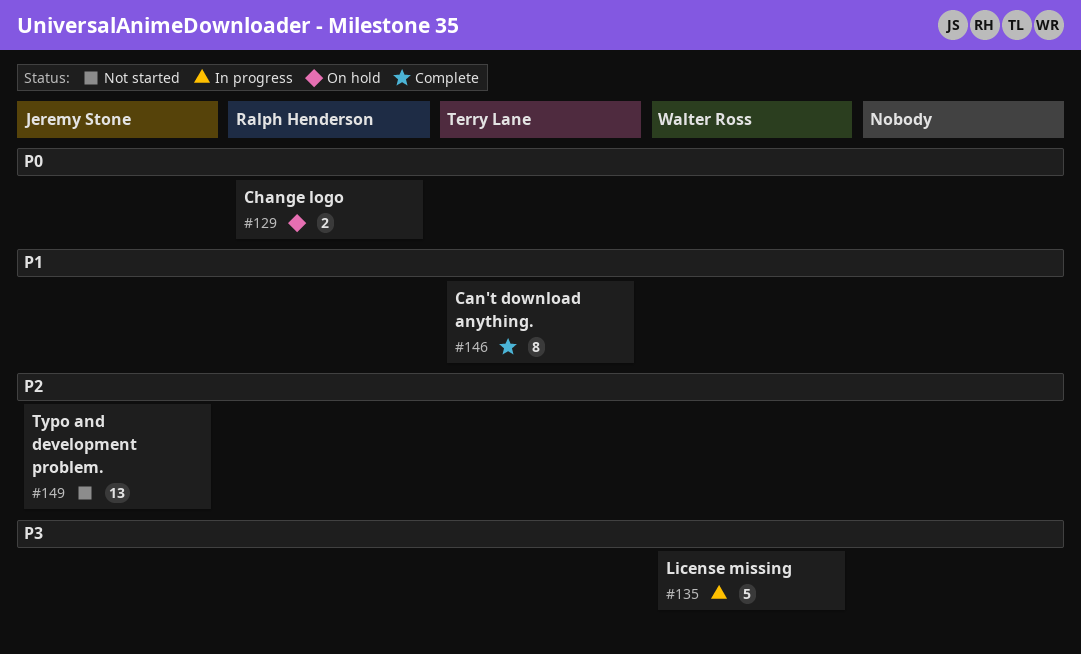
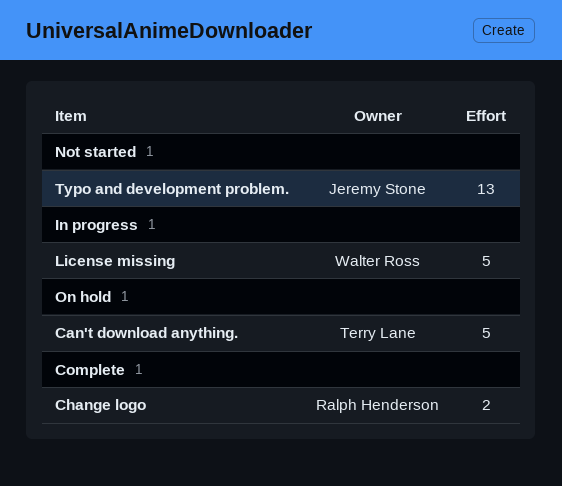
Can't download anything., status: Complete -> On hold
Can't download anything., estimate: 8 -> 5
Change logo, status: On hold -> Complete

